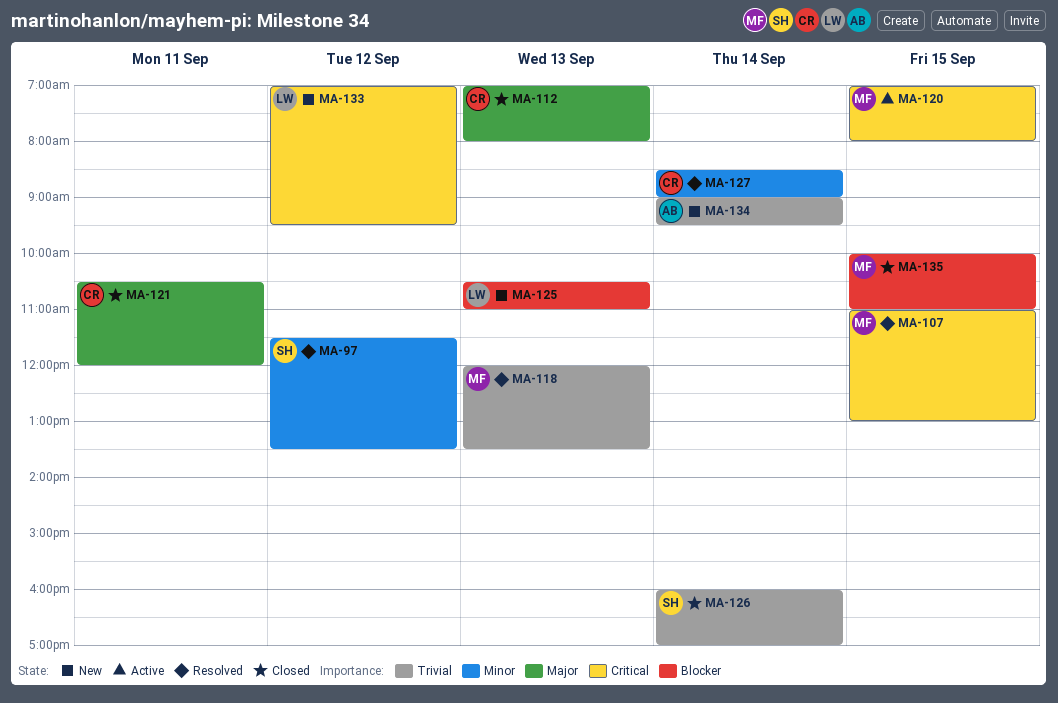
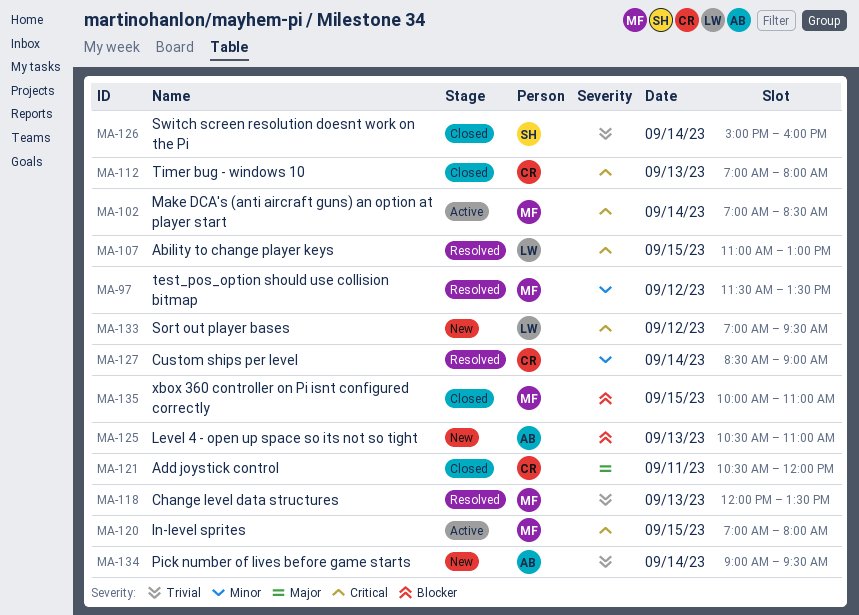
MA-97, owner: SH -> MF
MA-102: none -> present
MA-107, owner: MF -> LW
MA-112, priority: Major -> Critical
MA-125, owner: LW -> AB
MA-126, begins: 16:00 -> 15:00
MA-126, ends: 17:00 -> 16:00

